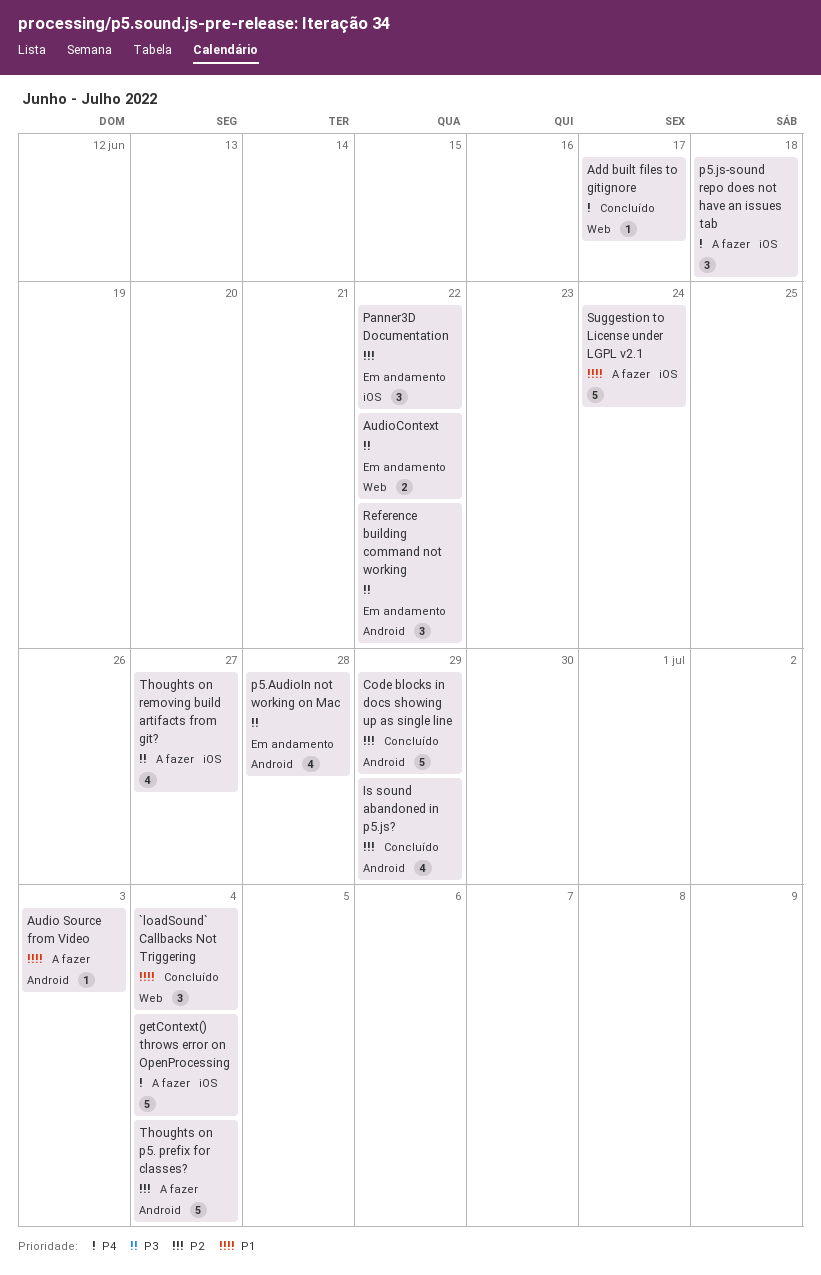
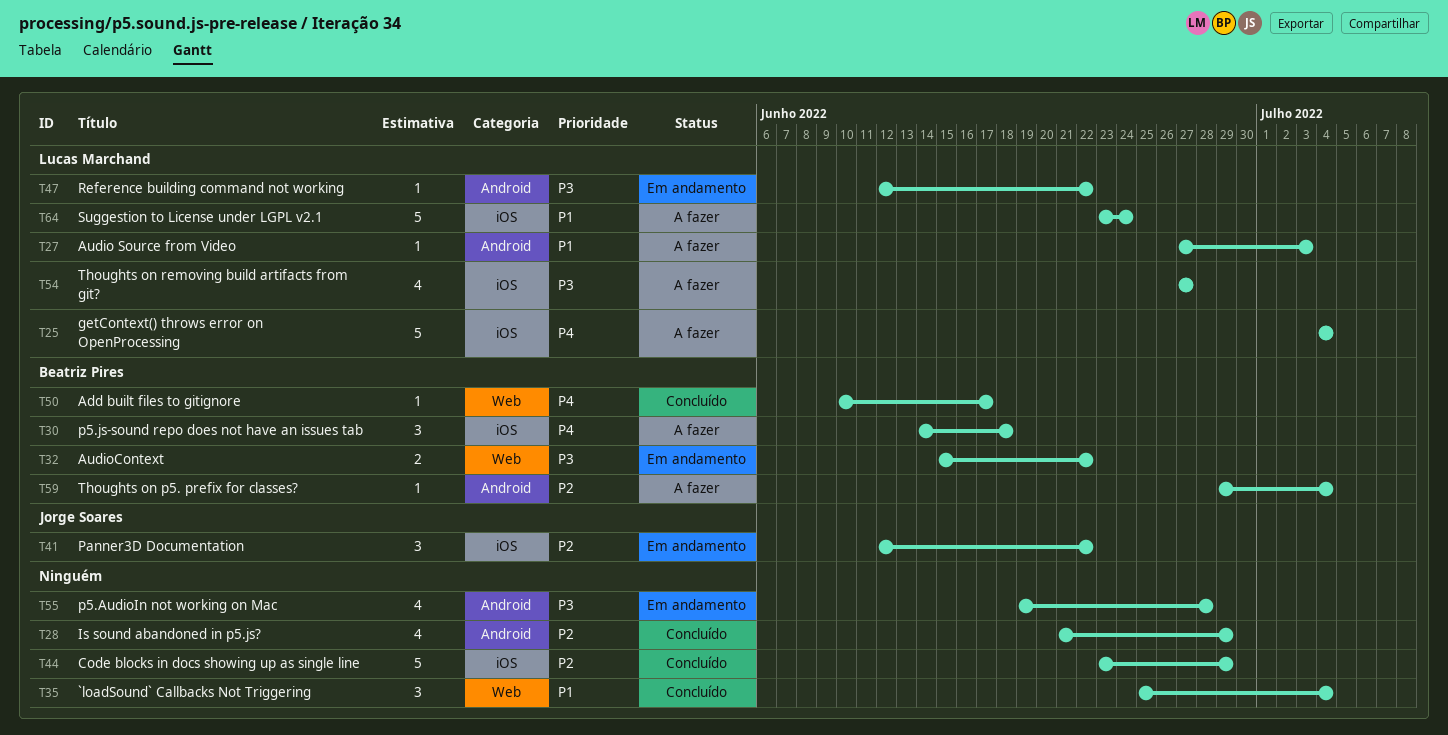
Code blocks in docs showing up as single line, label: Android -> iOS
Reference building command not working, estimate: 3 -> 1
Thoughts on p5. prefix for classes?, estimate: 5 -> 1

